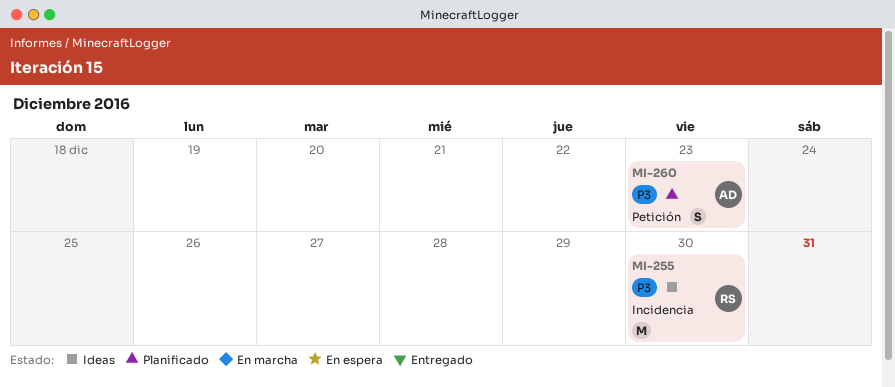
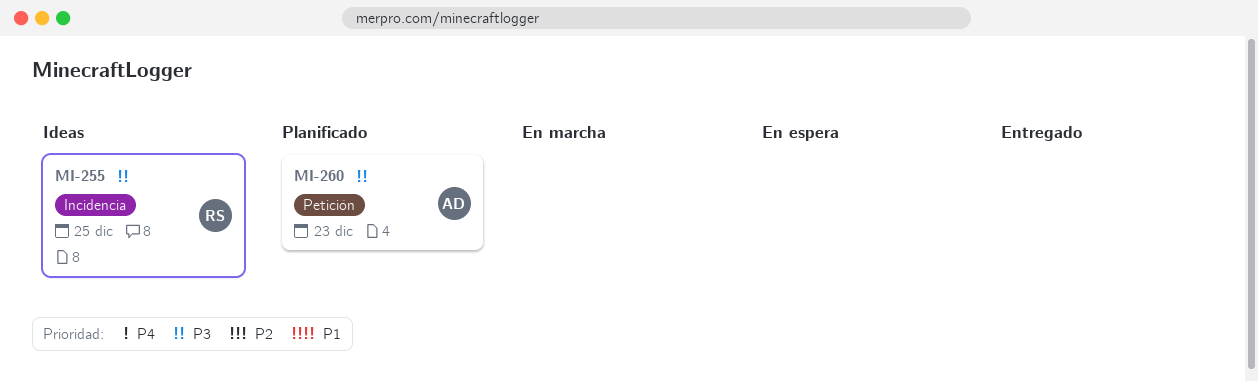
MI-255, due: Dec 30 -> Dec 25

